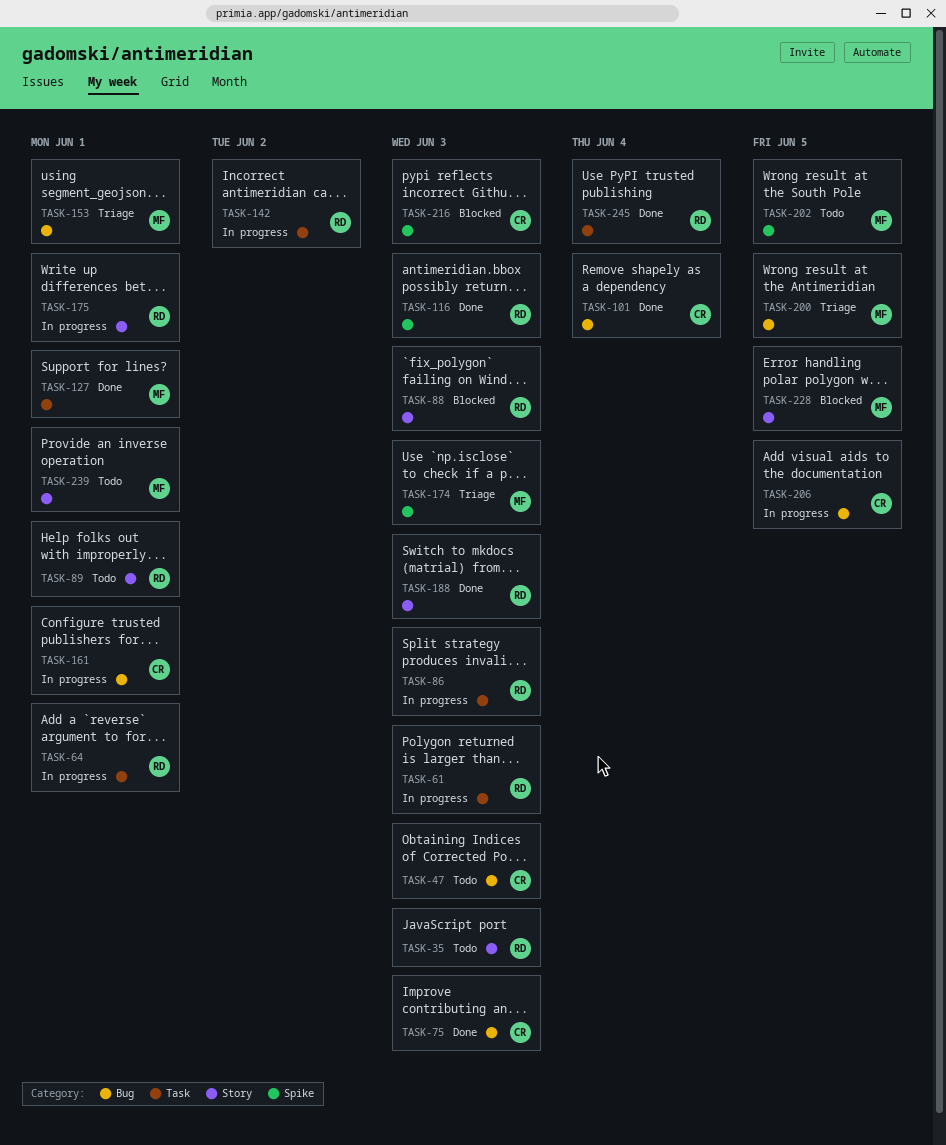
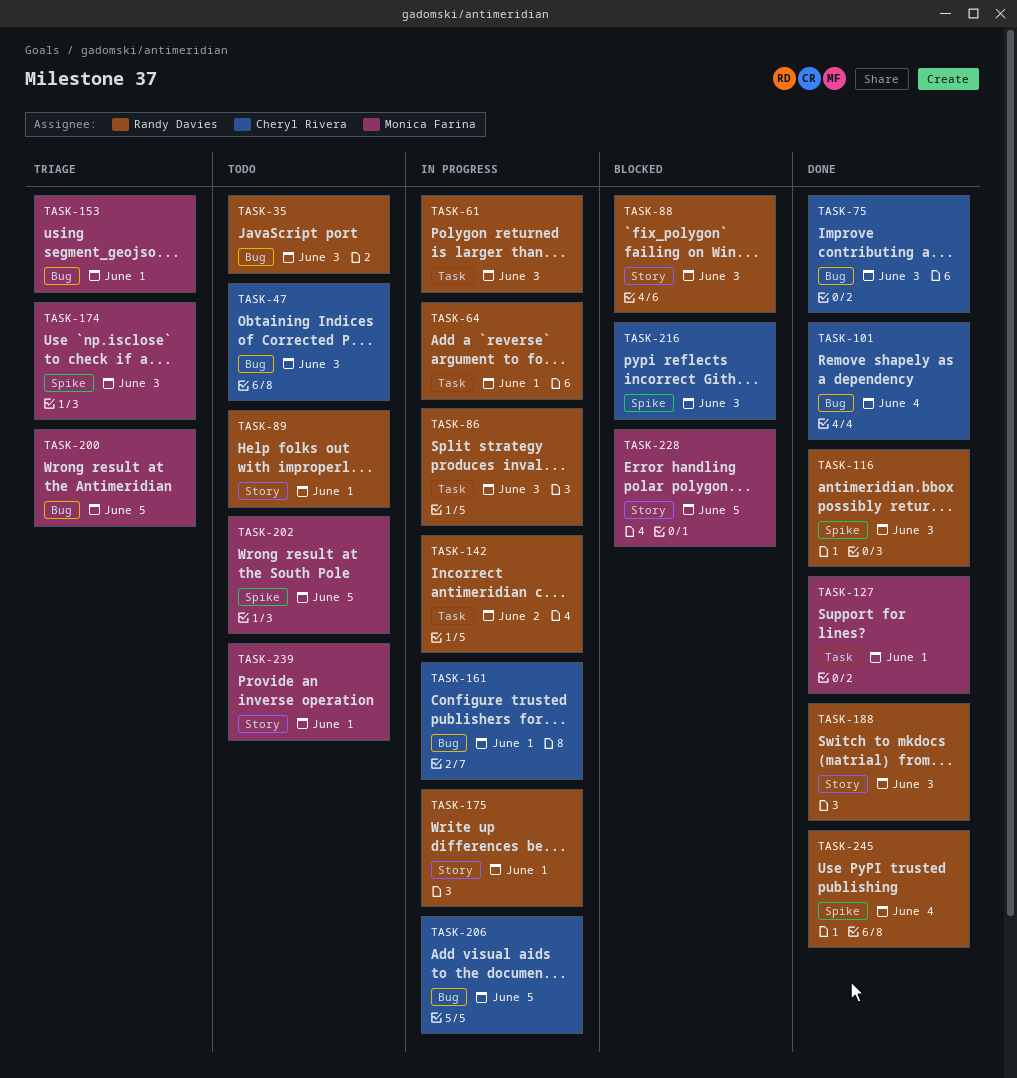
TASK-35, label: Story -> Bug
TASK-245, label: Task -> Spike

